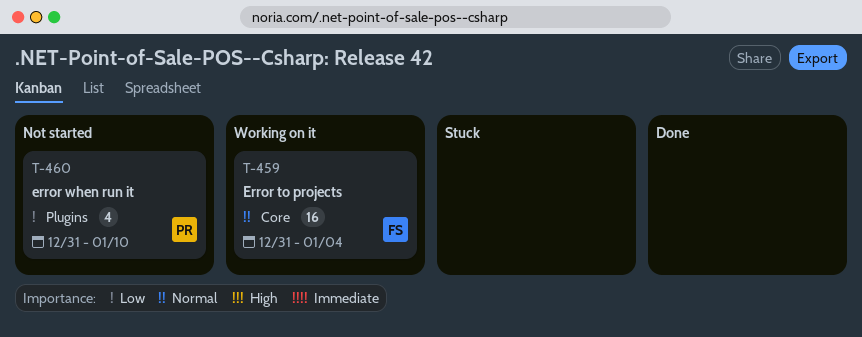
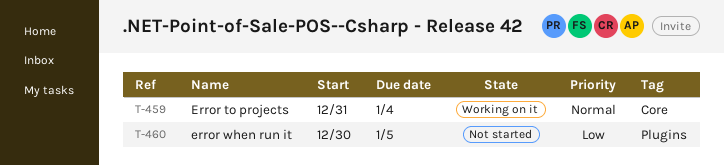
T-460, start: Dec 31 -> Dec 30
T-460, due: Jan 10 -> Jan 5

